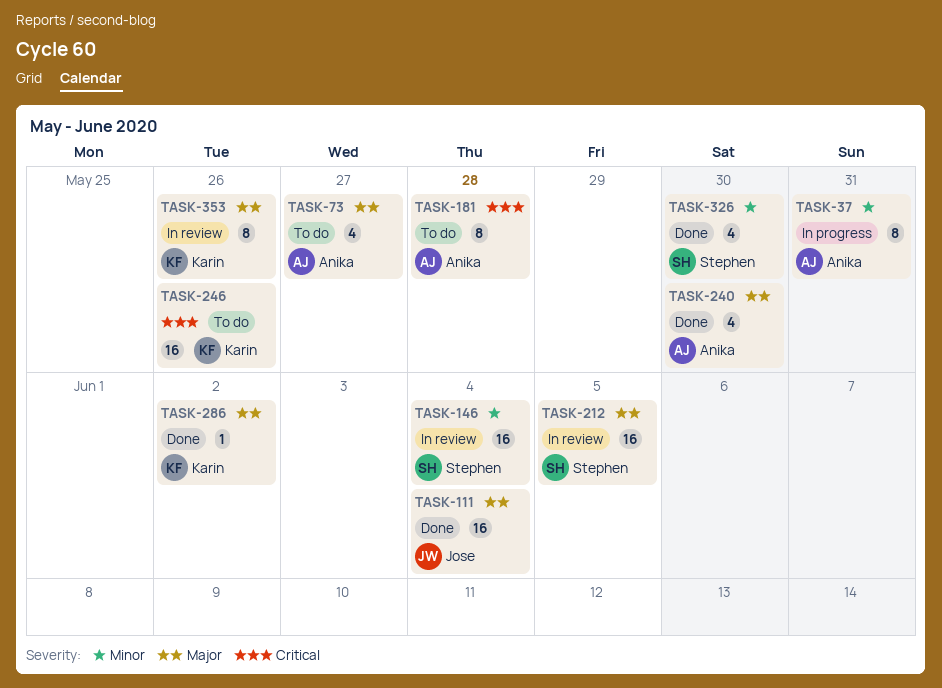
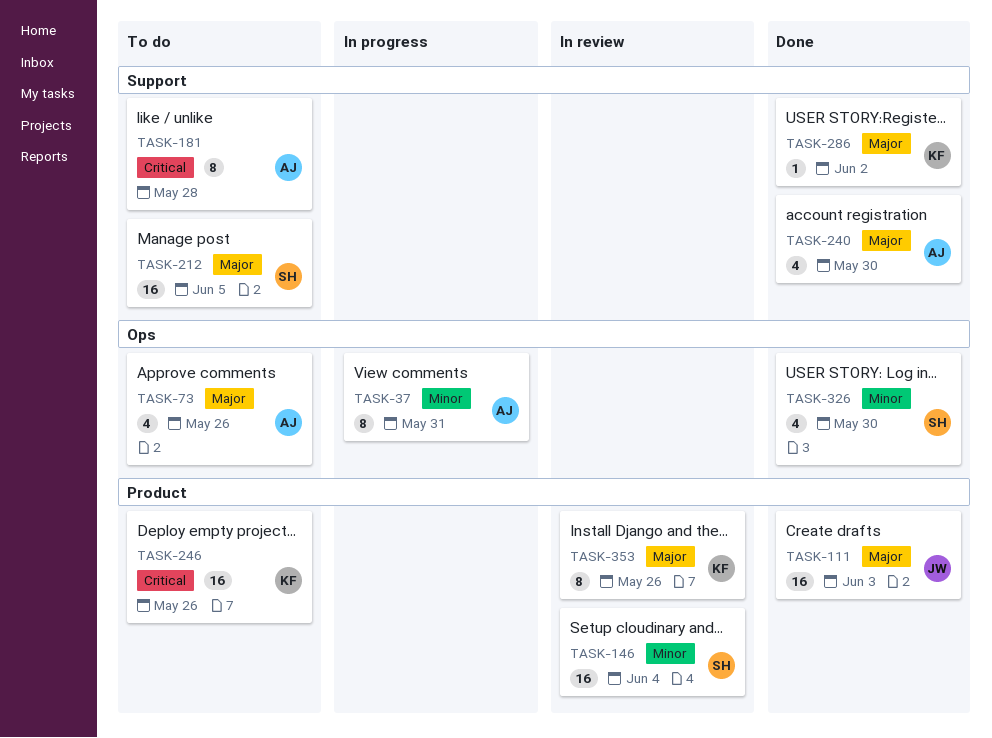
TASK-73, due: May 27 -> May 26
TASK-111, due: Jun 4 -> Jun 3
TASK-212, status: In review -> To do

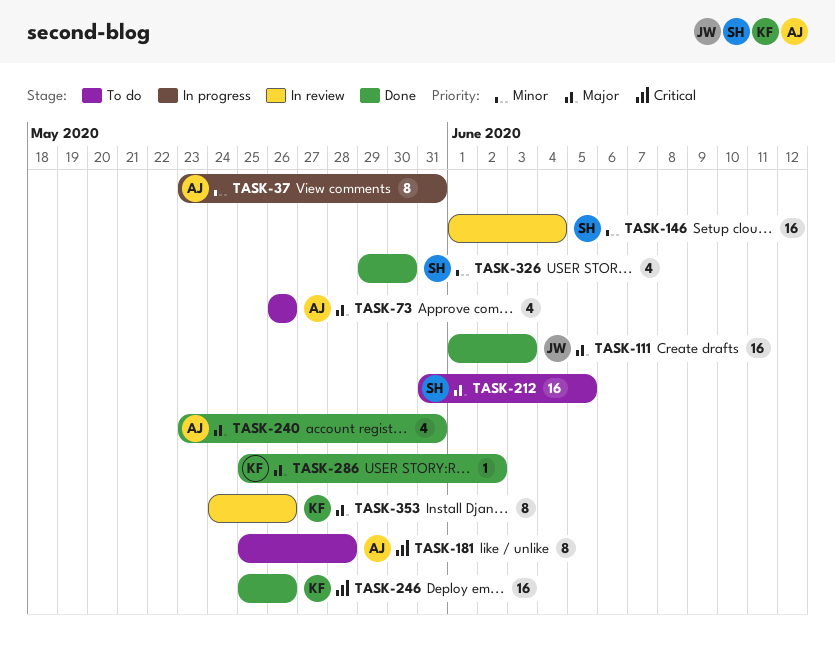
TASK-240, due: May 30 -> May 31
TASK-246, status: To do -> Done

